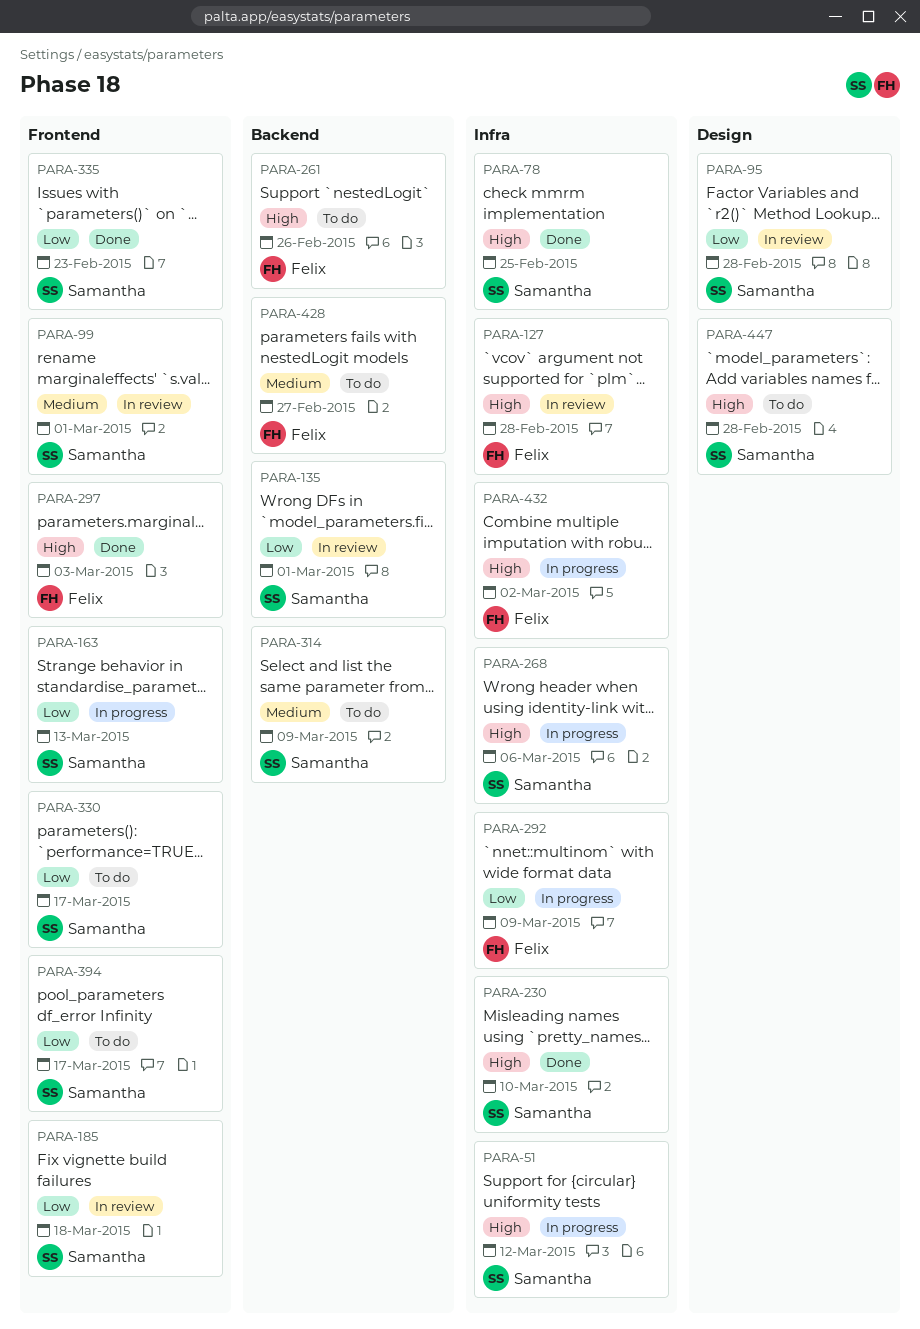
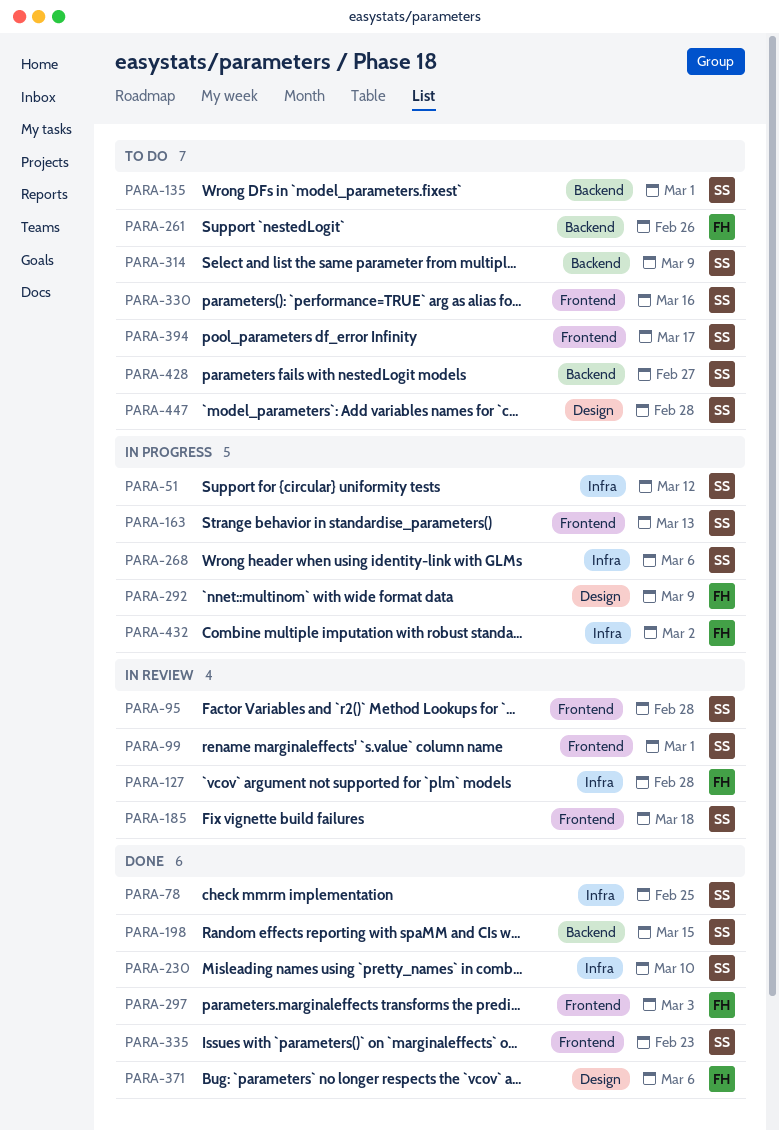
PARA-95, label: Design -> Frontend
PARA-135, status: In review -> To do
PARA-198: none -> present
PARA-292, label: Infra -> Design
PARA-330, due: Mar 17 -> Mar 16
PARA-371: none -> present
PARA-428, owner: Felix -> Samantha

